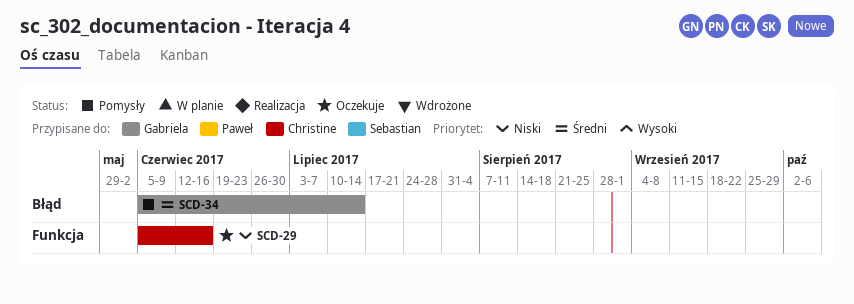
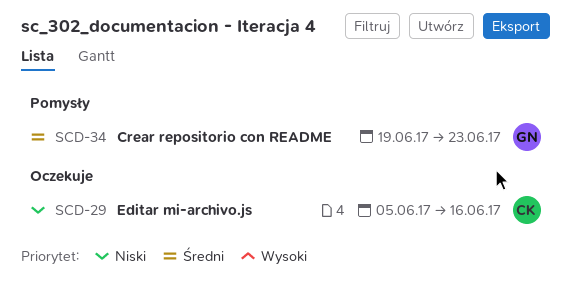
SCD-34, start: Jun 5 -> Jun 19
SCD-34, due: Jul 14 -> Jun 23

